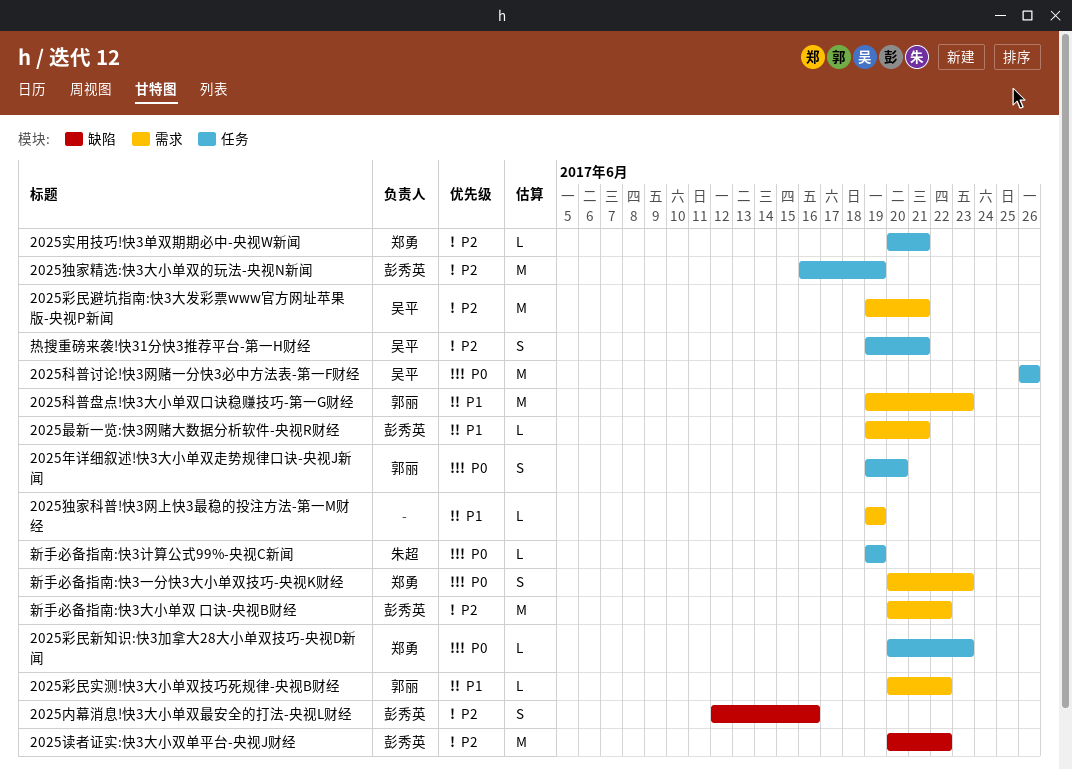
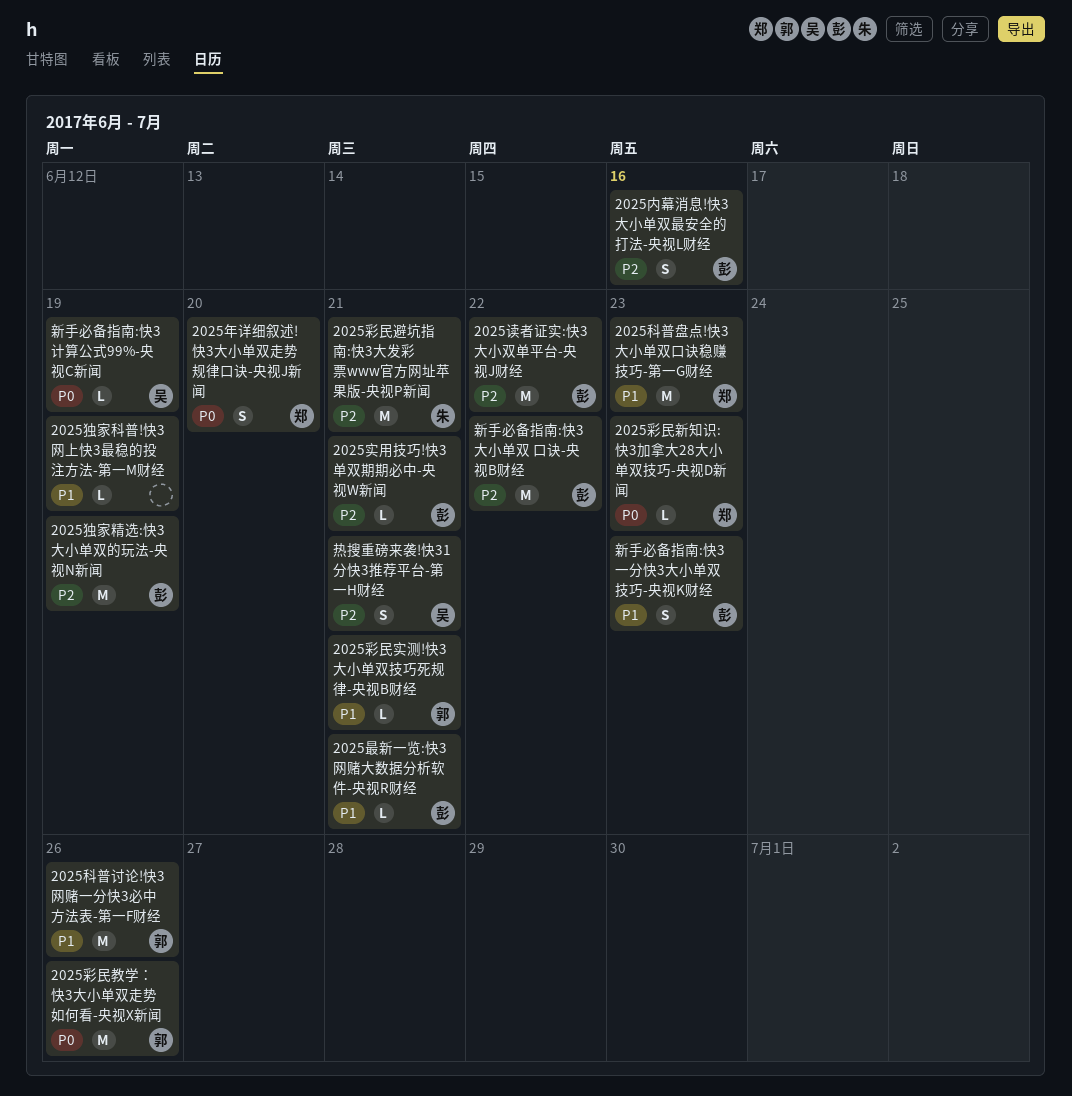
2025实用技巧!快3单双期期必中-央视W新闻, owner: 郑勇 -> 彭秀英
2025年详细叙述!快3大小单双走势规律口诀-央视J新闻, owner: 郭丽 -> 郑勇
2025彩民实测!快3大小单双技巧死规律-央视B财经, due: Jun 22 -> Jun 21
2025彩民教学：快3大小单双走势如何看-央视X新闻: none -> present
2025彩民避坑指南:快3大发彩票www官方网址苹果版-央视P新闻, owner: 吴平 -> 朱超
2025科普盘点!快3大小单双口诀稳赚技巧-第一G财经, owner: 郭丽 -> 郑勇
2025科普讨论!快3网赌一分快3必中方法表-第一F财经, owner: 吴平 -> 郭丽
2025科普讨论!快3网赌一分快3必中方法表-第一F财经, priority: P0 -> P1
新手必备指南:快3一分快3大小单双技巧-央视K财经, owner: 郑勇 -> 彭秀英
新手必备指南:快3一分快3大小单双技巧-央视K财经, priority: P0 -> P1
新手必备指南:快3计算公式99%-央视C新闻, owner: 朱超 -> 吴平

